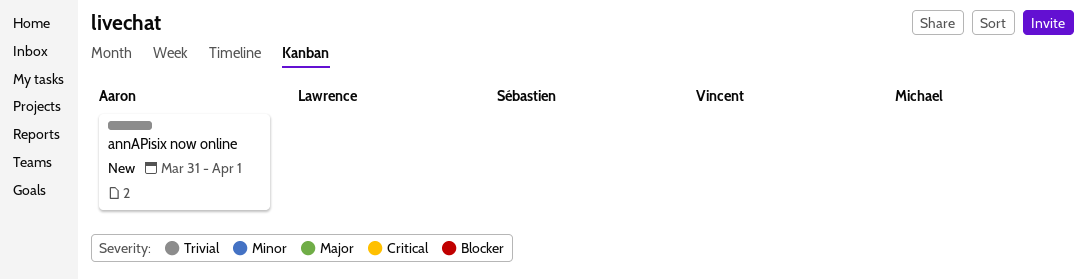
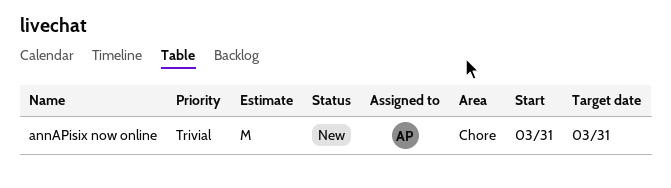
annAPisix now online, due: Apr 1 -> Mar 31

